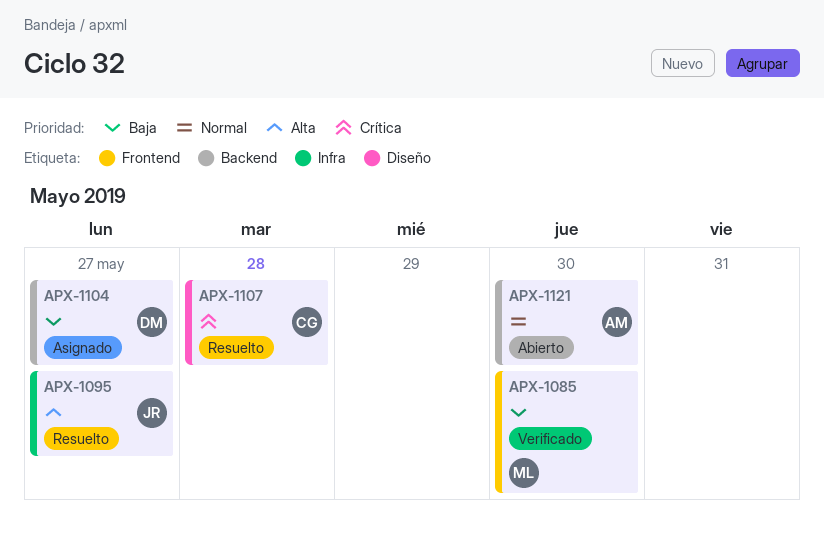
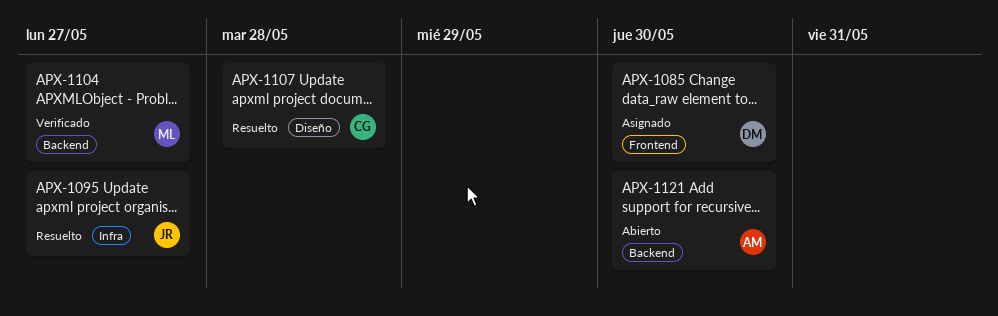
APX-1085, status: Verificado -> Asignado
APX-1085, owner: ML -> DM
APX-1104, status: Asignado -> Verificado
APX-1104, owner: DM -> ML

